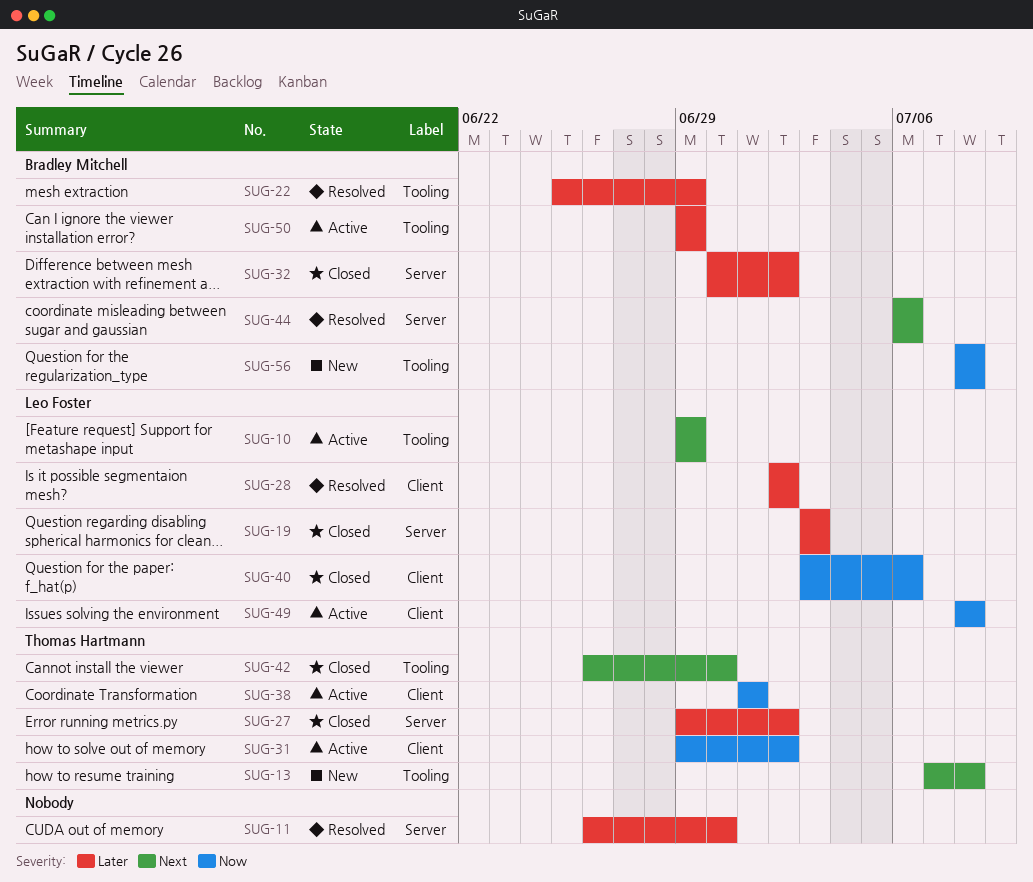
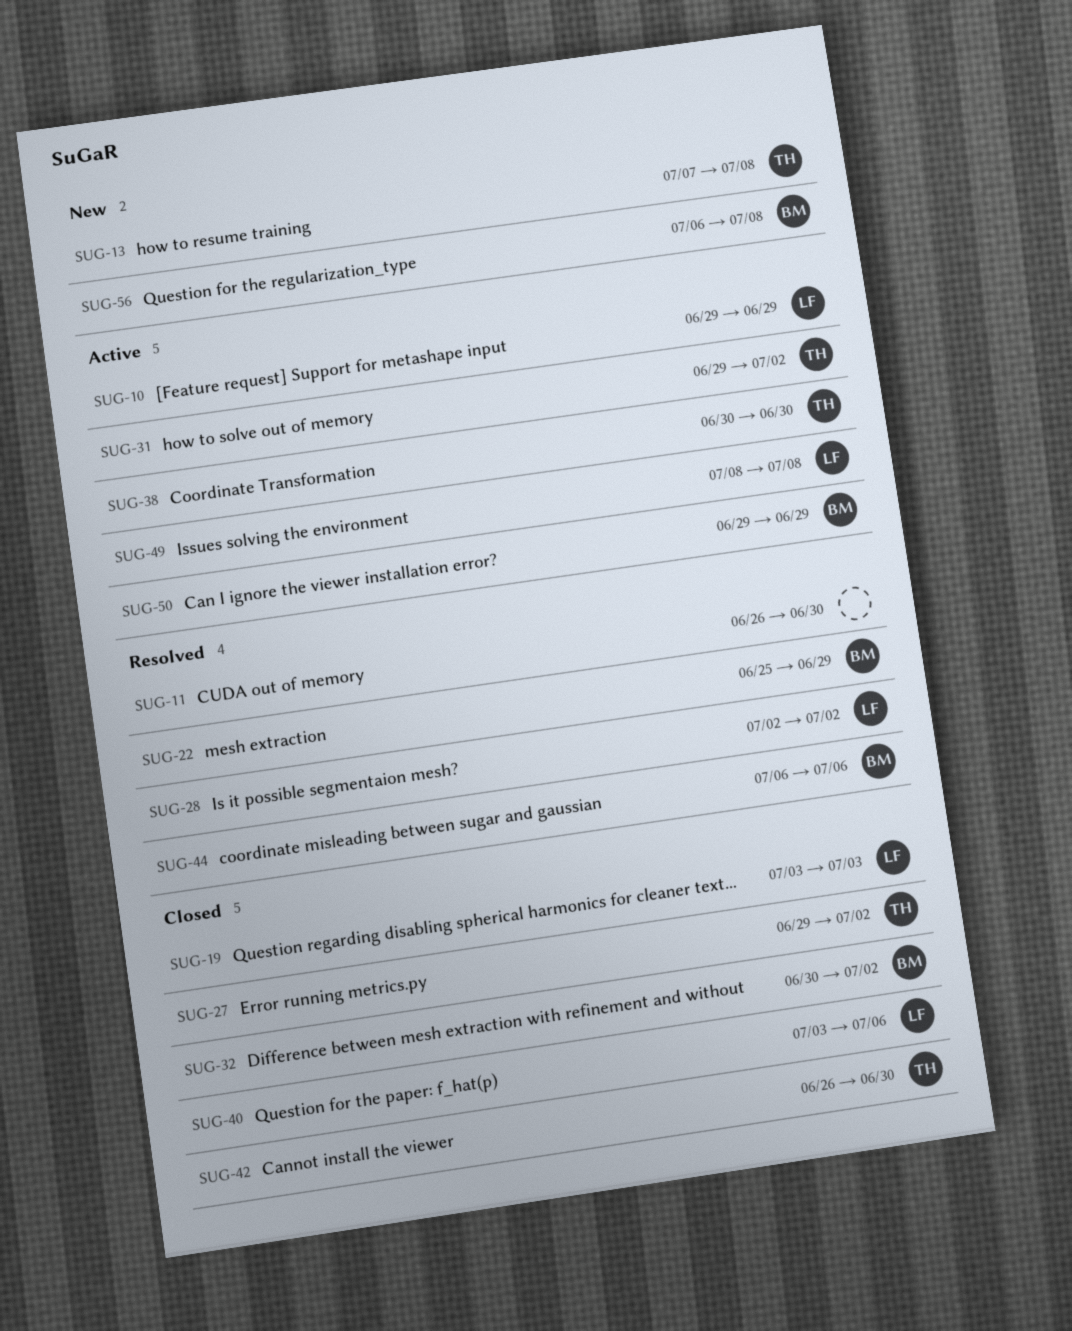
SUG-38, start: Jul 1 -> Jun 30
SUG-38, due: Jul 1 -> Jun 30
SUG-56, start: Jul 8 -> Jul 6

